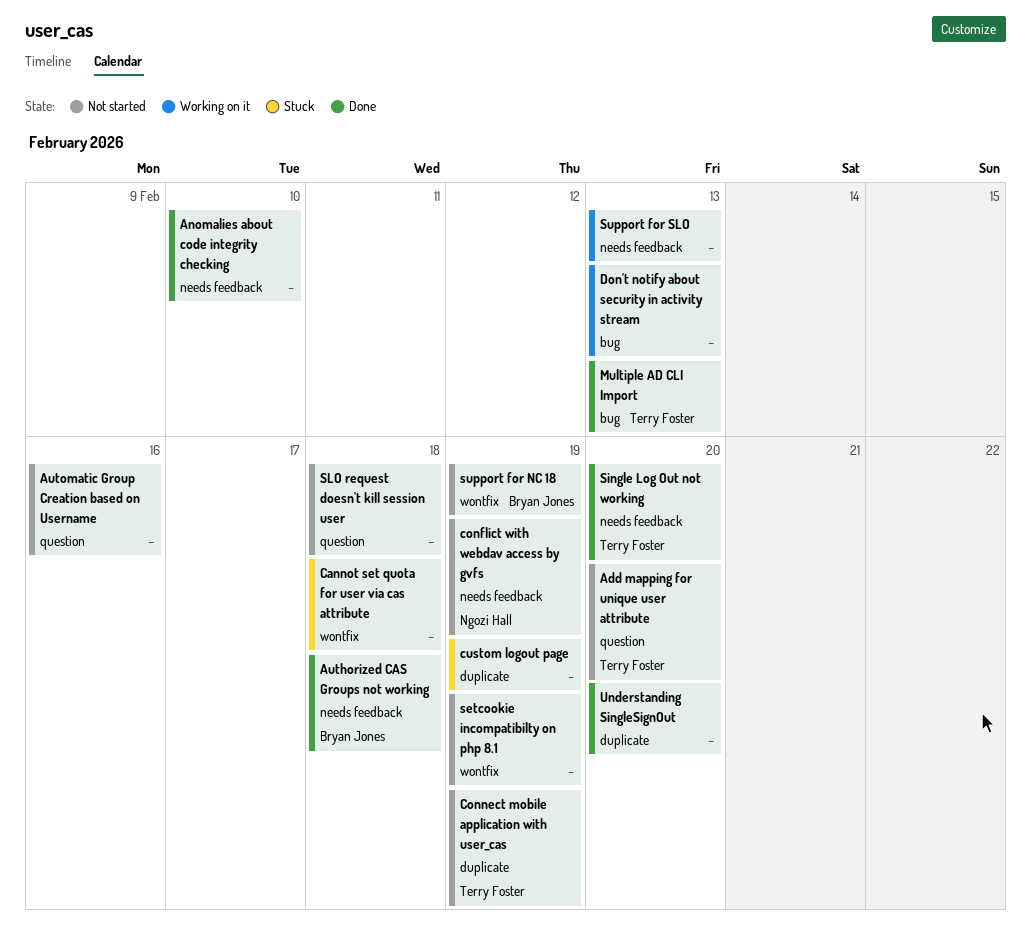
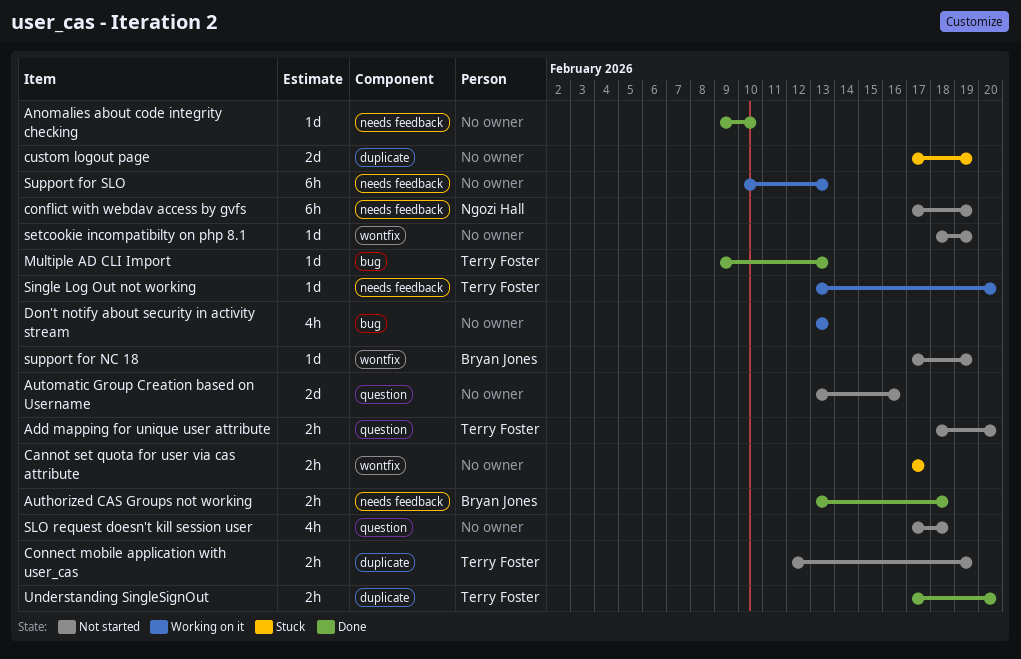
Cannot set quota for user via cas attribute, due: Feb 18 -> Feb 17
Single Log Out not working, status: Done -> Working on it
Understanding SingleSignOut, owner: none -> Terry Foster

